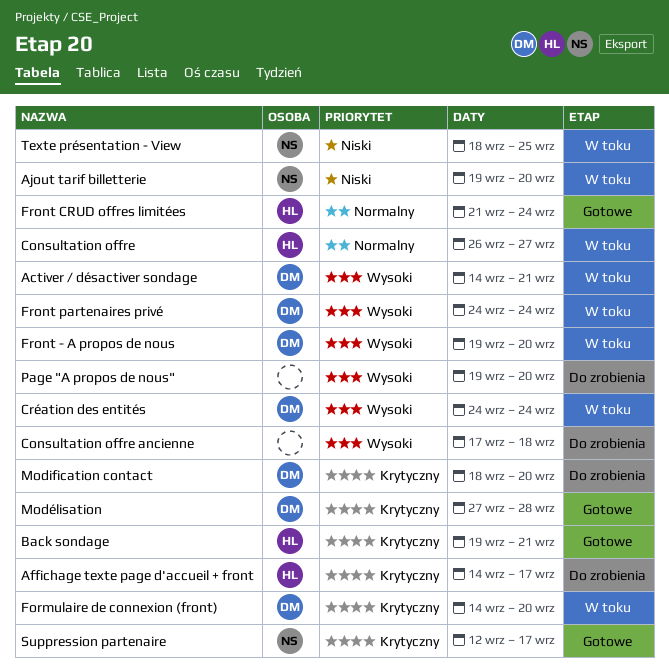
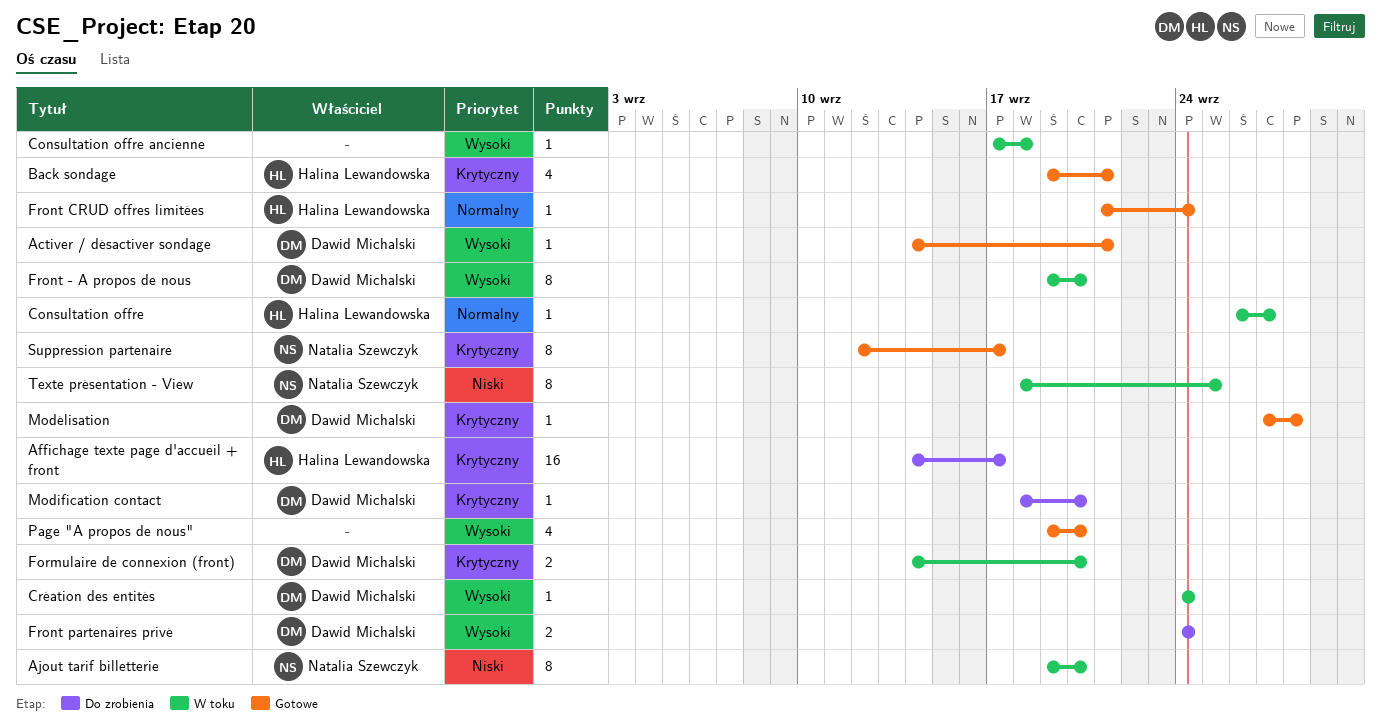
Activer / désactiver sondage, status: W toku -> Gotowe
Consultation offre ancienne, status: Do zrobienia -> W toku
Front partenaires privé, status: W toku -> Do zrobienia
Page "A propos de nous", status: Do zrobienia -> Gotowe

